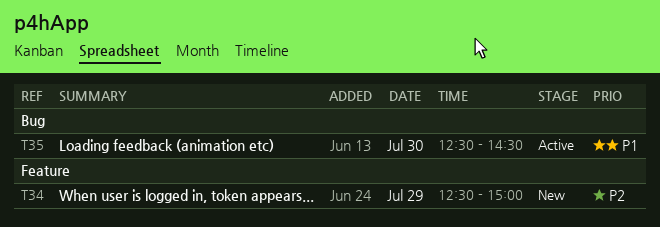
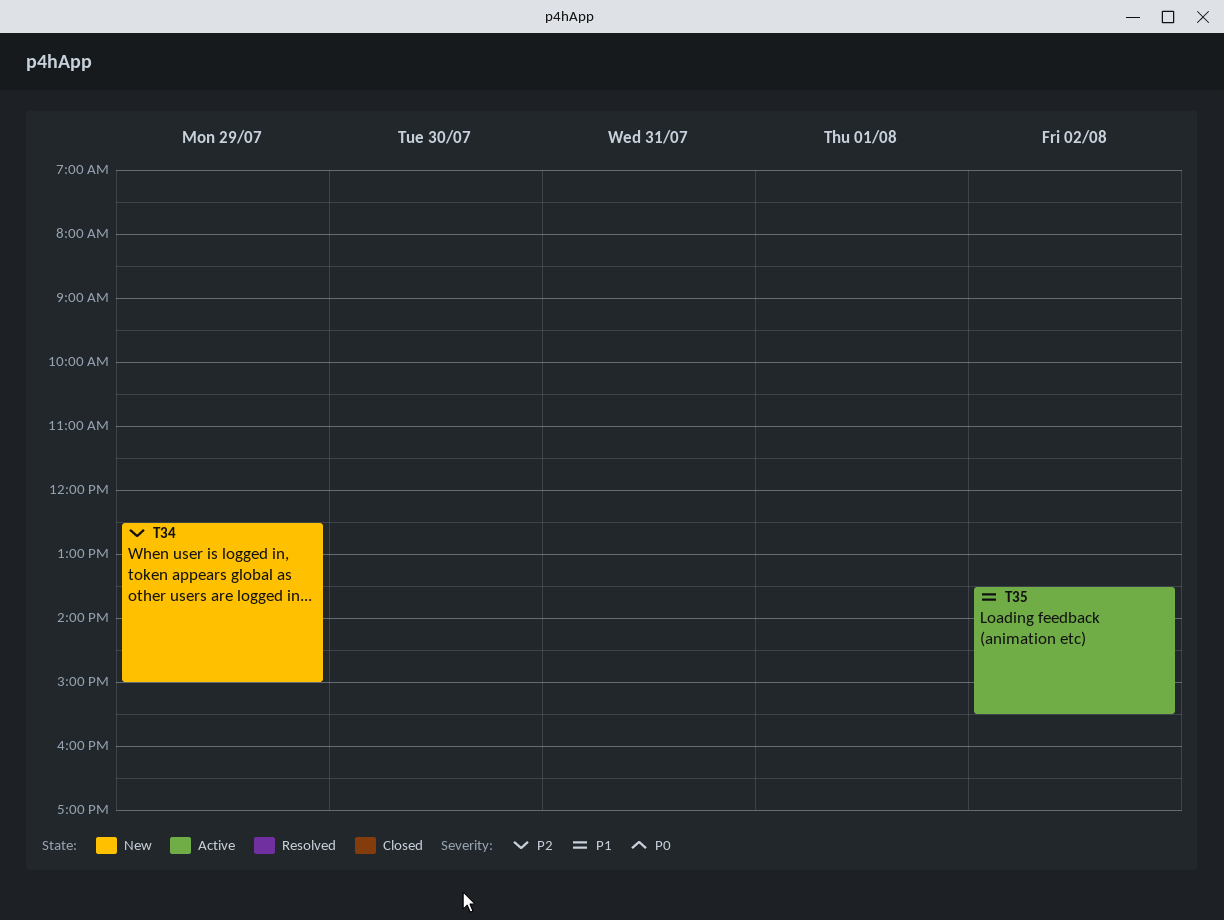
T35, day: Jul 30 -> Aug 2
T35, begins: 12:30 -> 13:30
T35, ends: 14:30 -> 15:30

